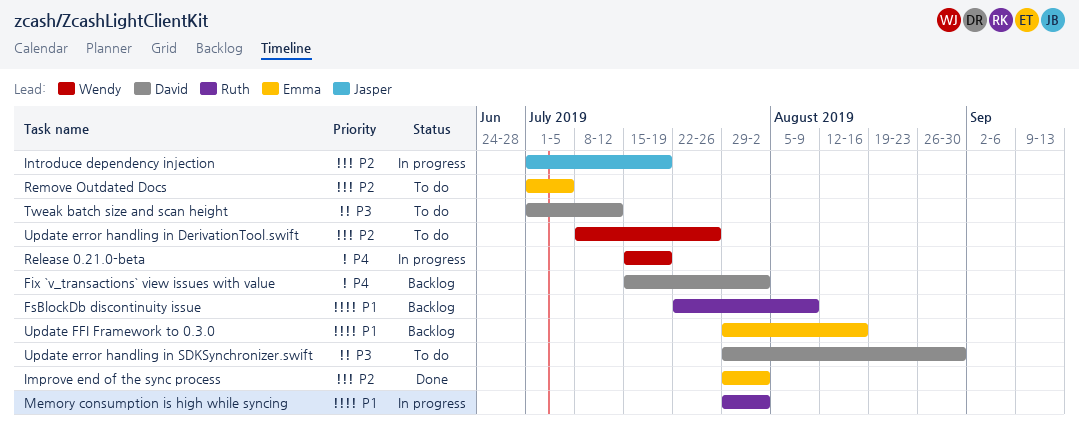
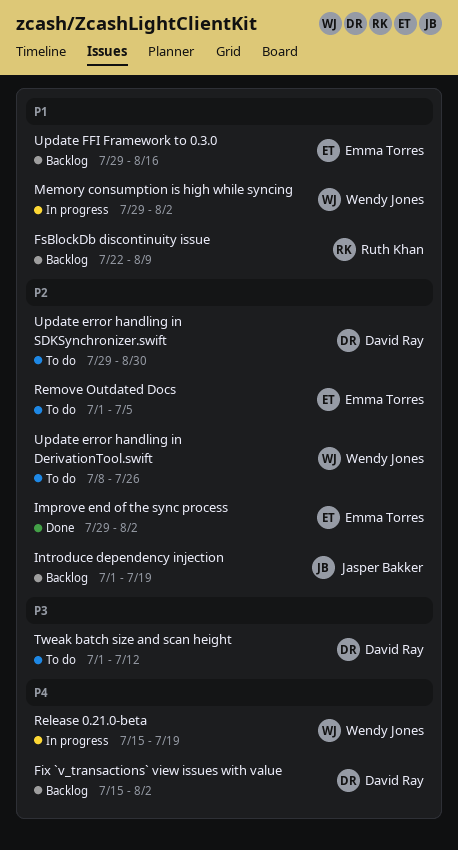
Introduce dependency injection, status: In progress -> Backlog
Memory consumption is high while syncing, owner: Ruth Khan -> Wendy Jones
Update error handling in SDKSynchronizer.swift, priority: P3 -> P2

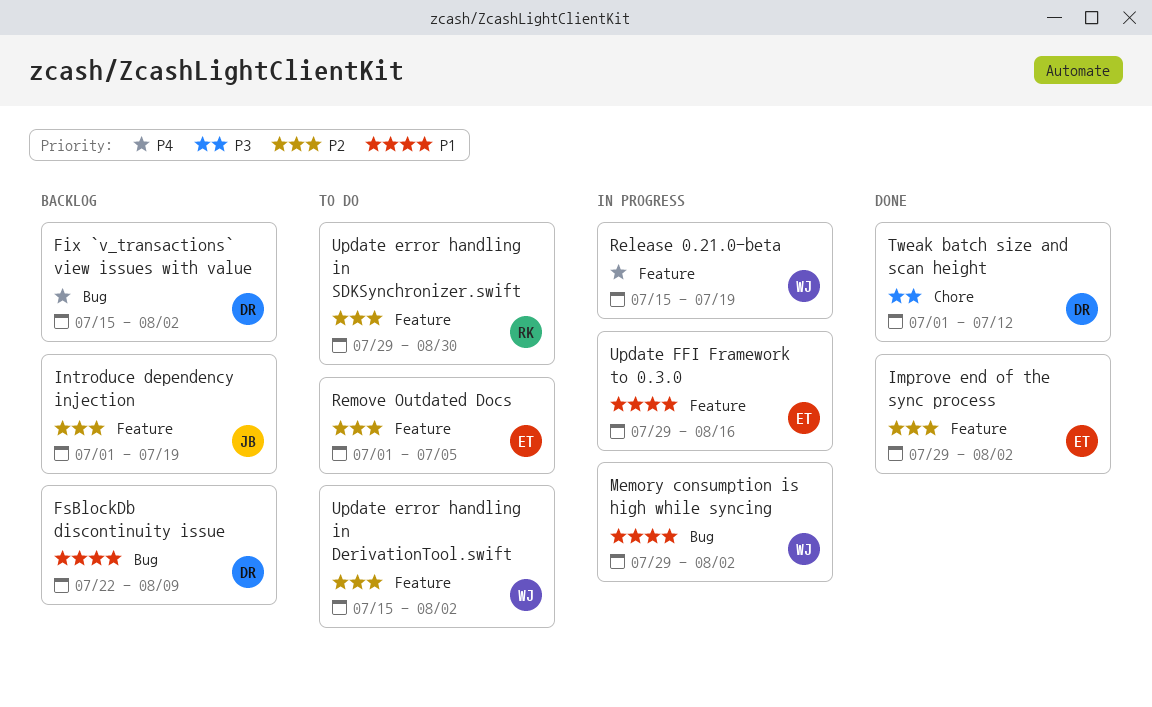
FsBlockDb discontinuity issue, owner: Ruth Khan -> David Ray
Tweak batch size and scan height, status: To do -> Done
Update error handling in DerivationTool.swift, start: Jul 8 -> Jul 15
Update error handling in DerivationTool.swift, due: Jul 26 -> Aug 2
Update error handling in SDKSynchronizer.swift, owner: David Ray -> Ruth Khan
Update FFI Framework to 0.3.0, status: Backlog -> In progress

